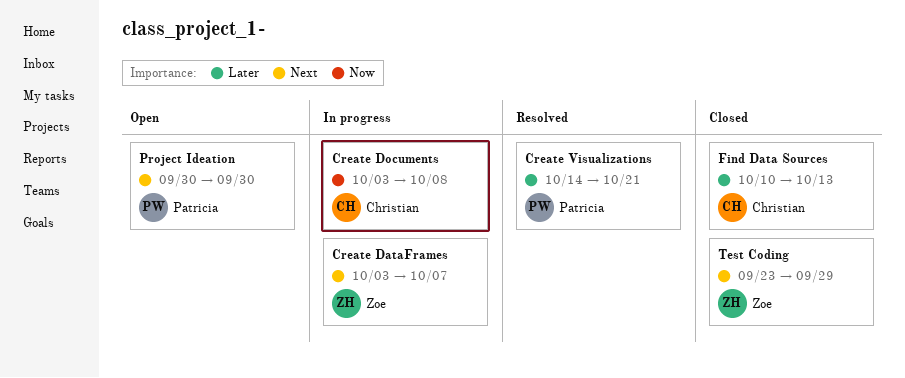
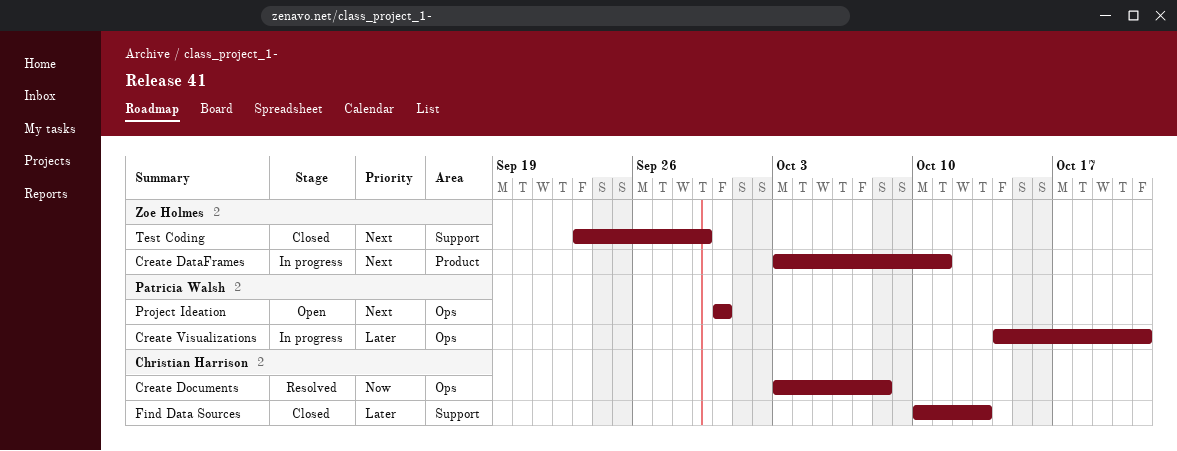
Create DataFrames, due: Oct 7 -> Oct 11
Create Documents, status: In progress -> Resolved
Create Visualizations, status: Resolved -> In progress

